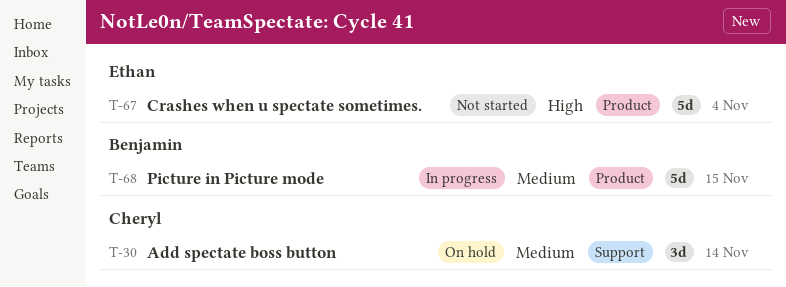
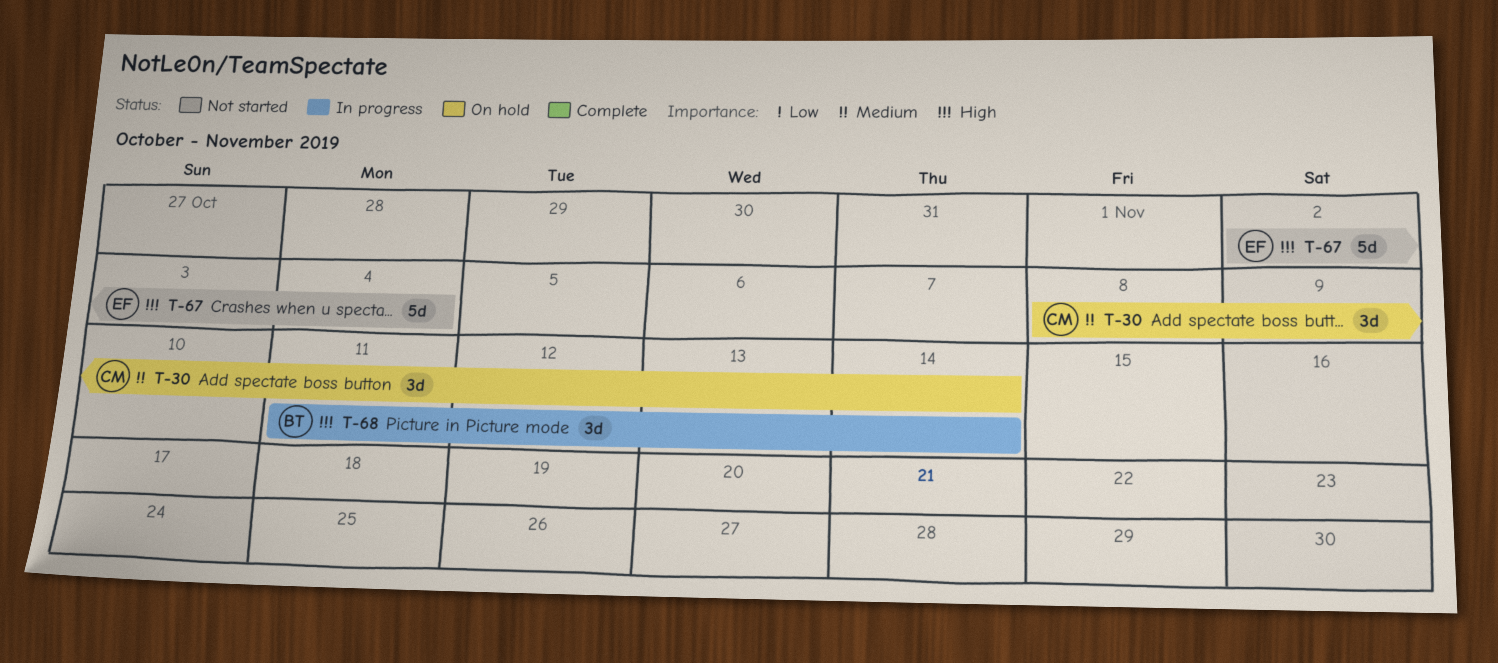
T-68, priority: Medium -> High
T-68, estimate: 5d -> 3d
T-68, due: Nov 15 -> Nov 14

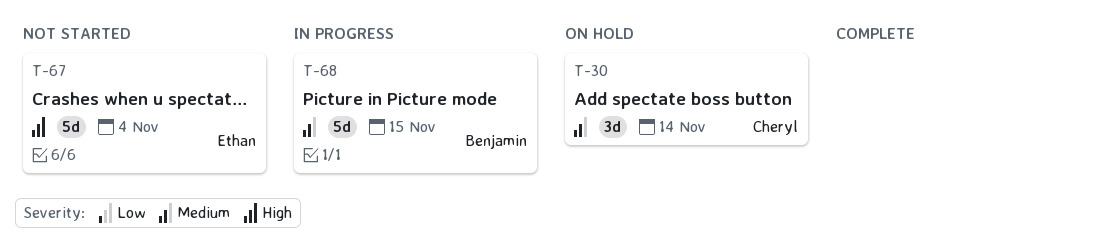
T-68, priority: High -> Medium
T-68, estimate: 3d -> 5d
T-68, due: Nov 14 -> Nov 15

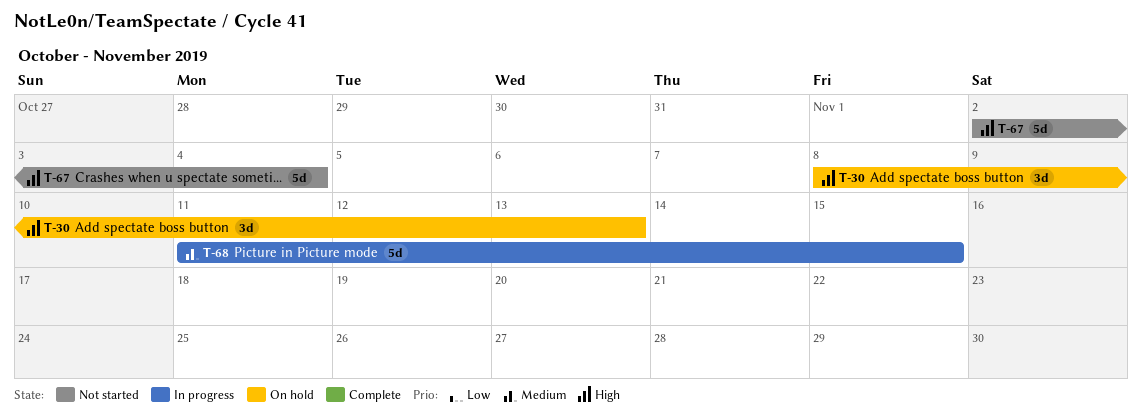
T-30, priority: Medium -> High
T-30, due: Nov 14 -> Nov 13

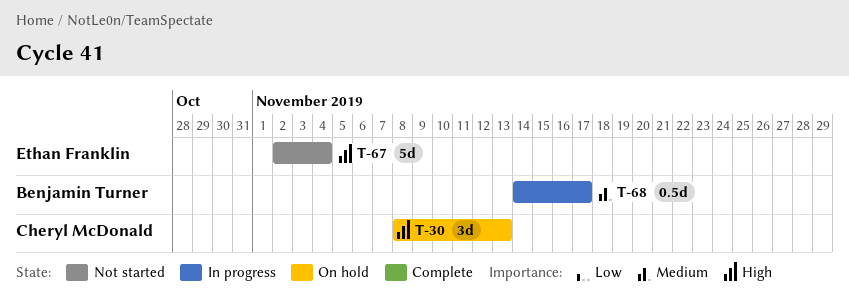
T-68, estimate: 5d -> 0.5d
T-68, start: Nov 11 -> Nov 14
T-68, due: Nov 15 -> Nov 17

